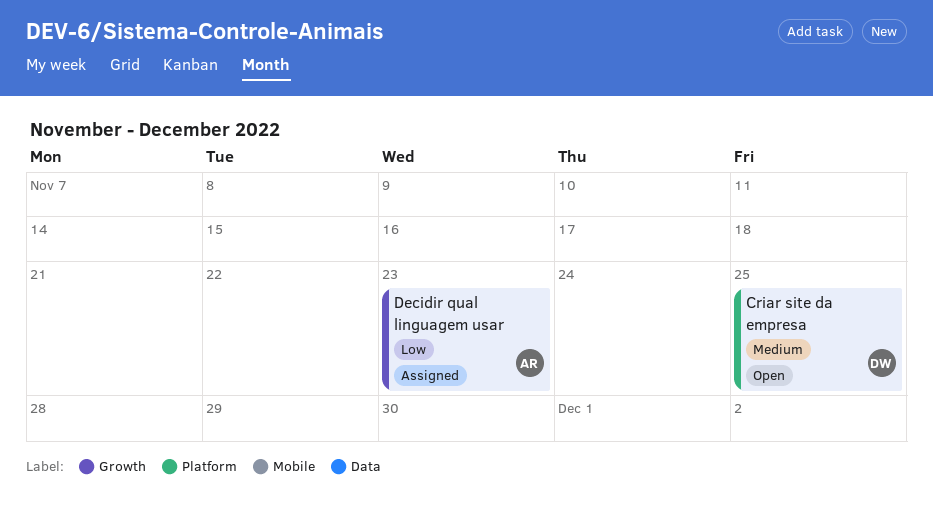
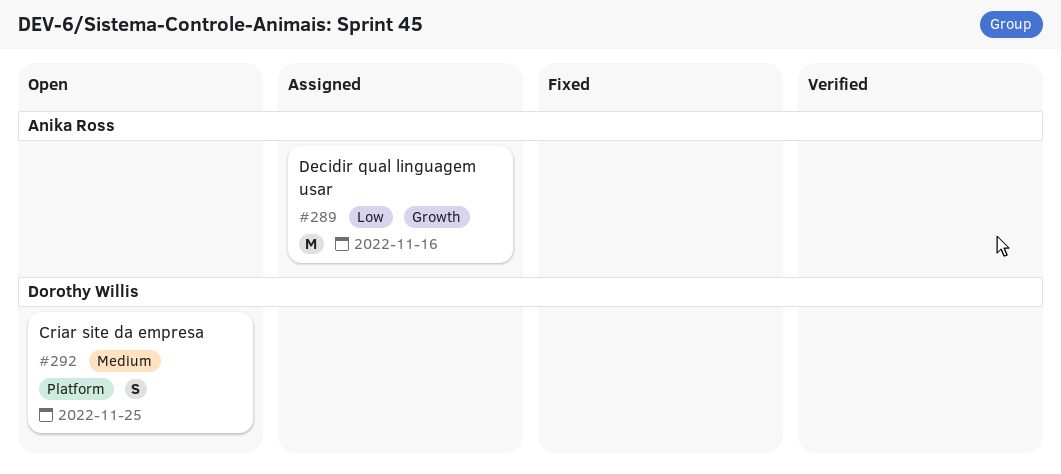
Decidir qual linguagem usar, due: Nov 23 -> Nov 16

